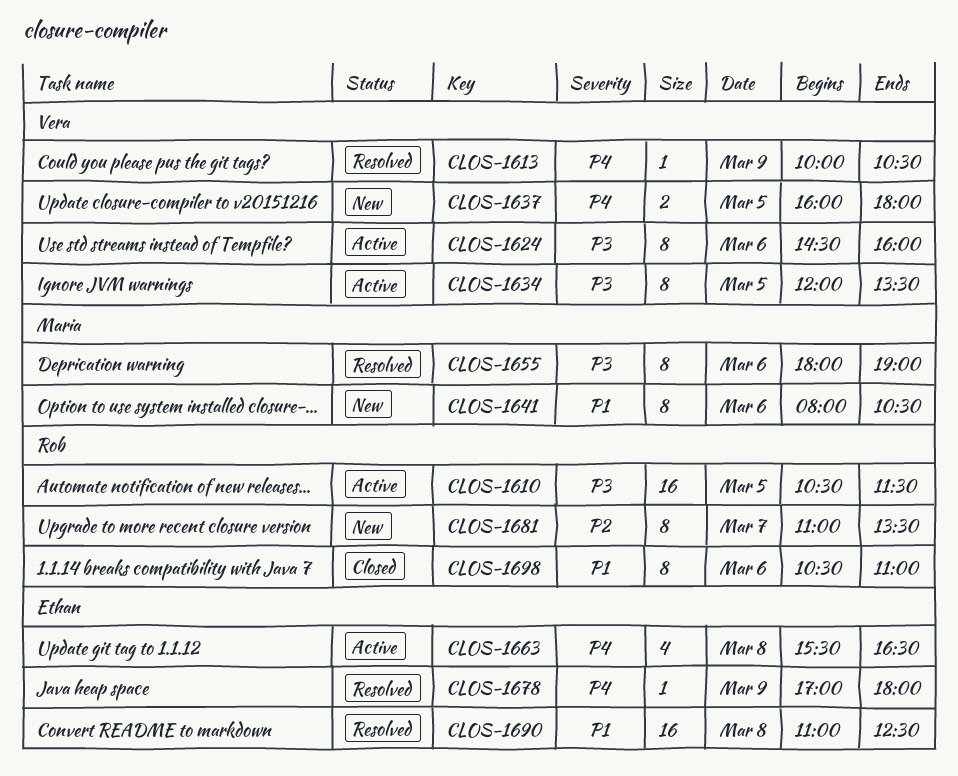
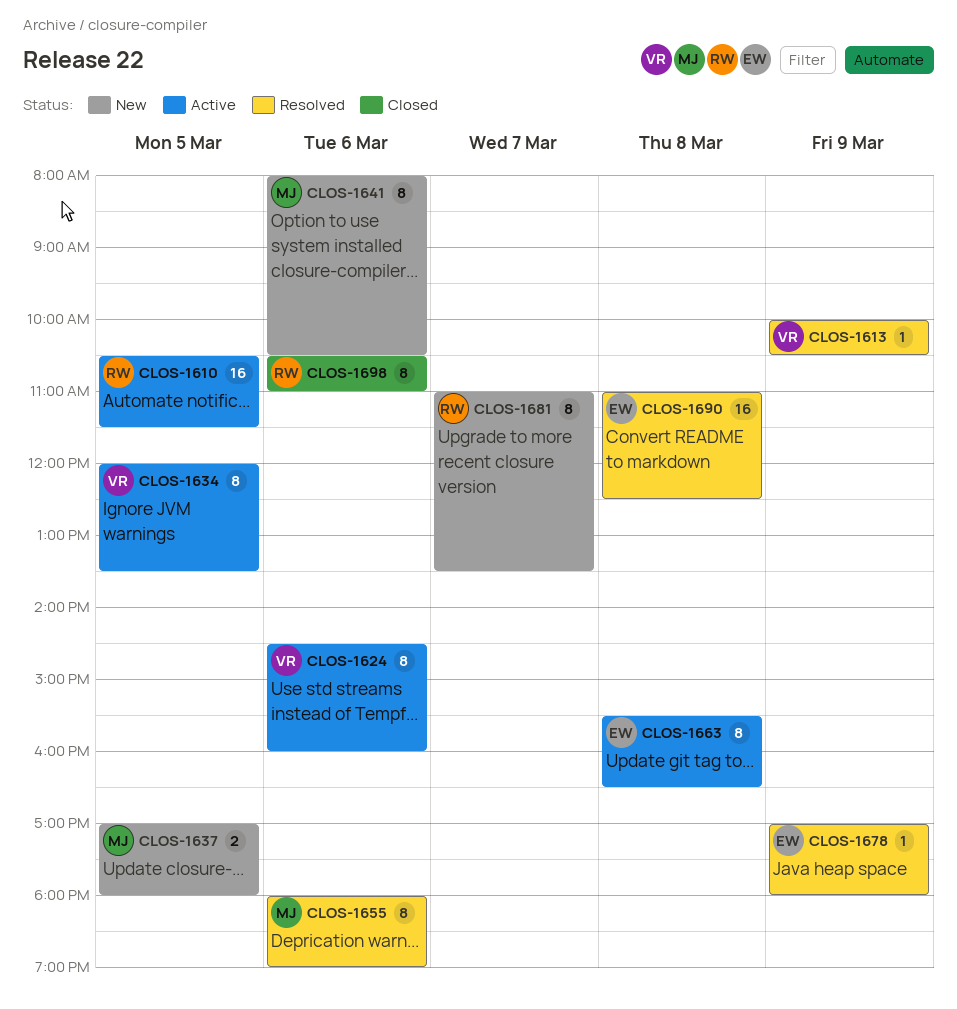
CLOS-1637, owner: Vera -> Maria
CLOS-1637, begins: 16:00 -> 17:00
CLOS-1663, estimate: 4 -> 8

